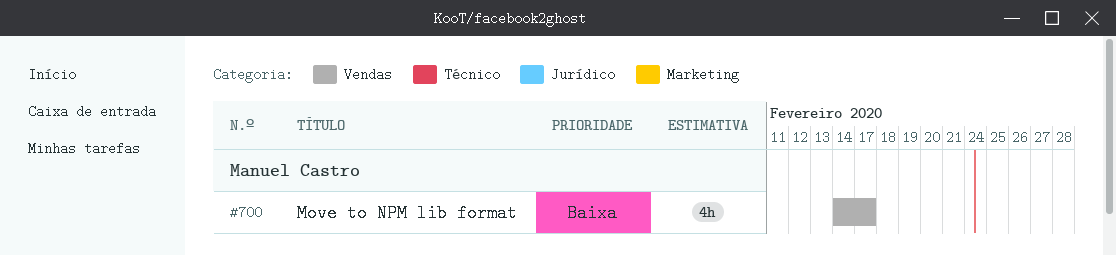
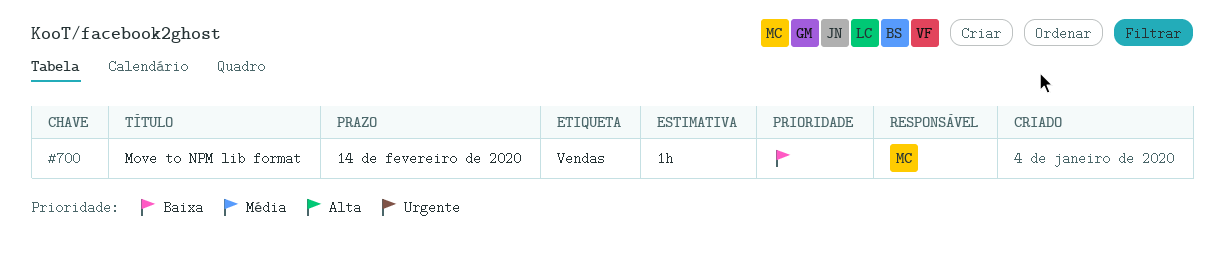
#700, estimate: 4h -> 1h
#700, due: Feb 17 -> Feb 14

